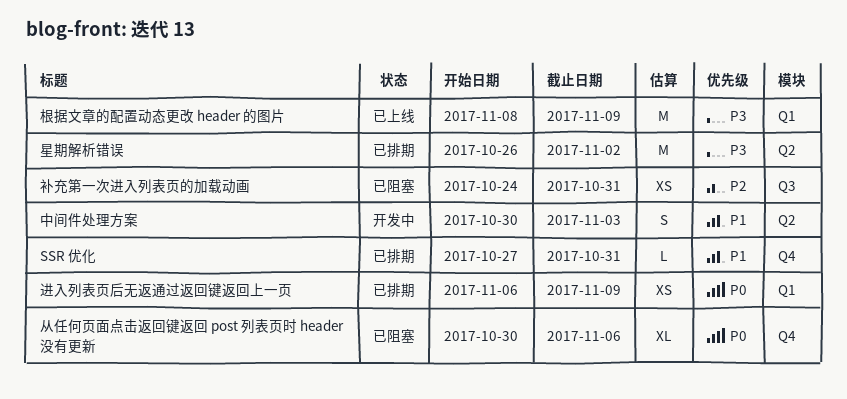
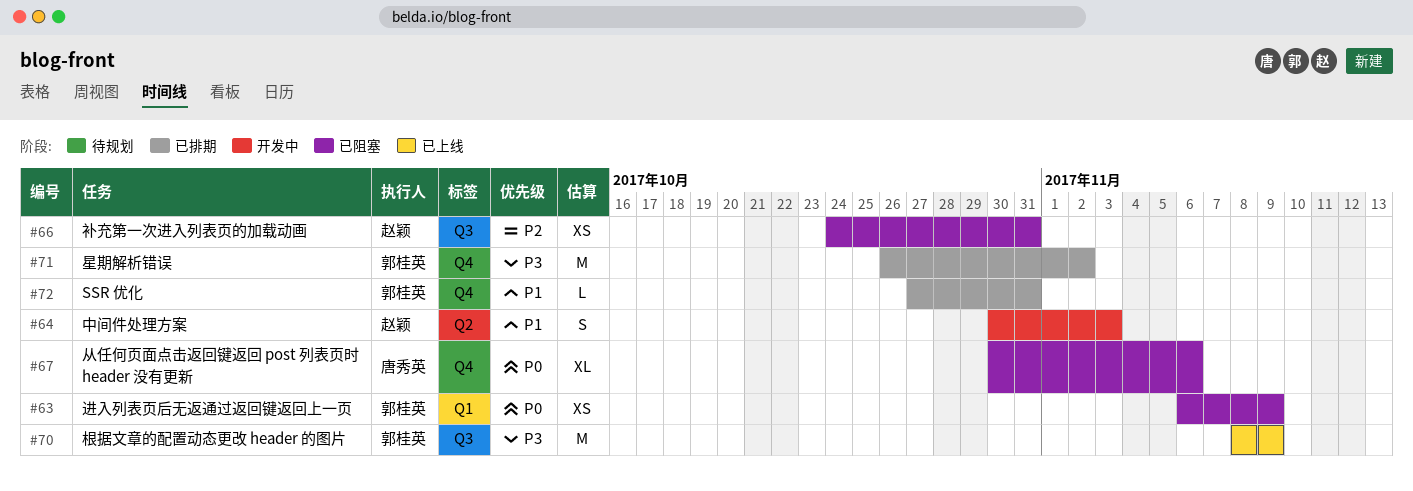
星期解析错误, label: Q2 -> Q4
根据文章的配置动态更改 header 的图片, label: Q1 -> Q3
进入列表页后无返通过返回键返回上一页, status: 已排期 -> 已阻塞

